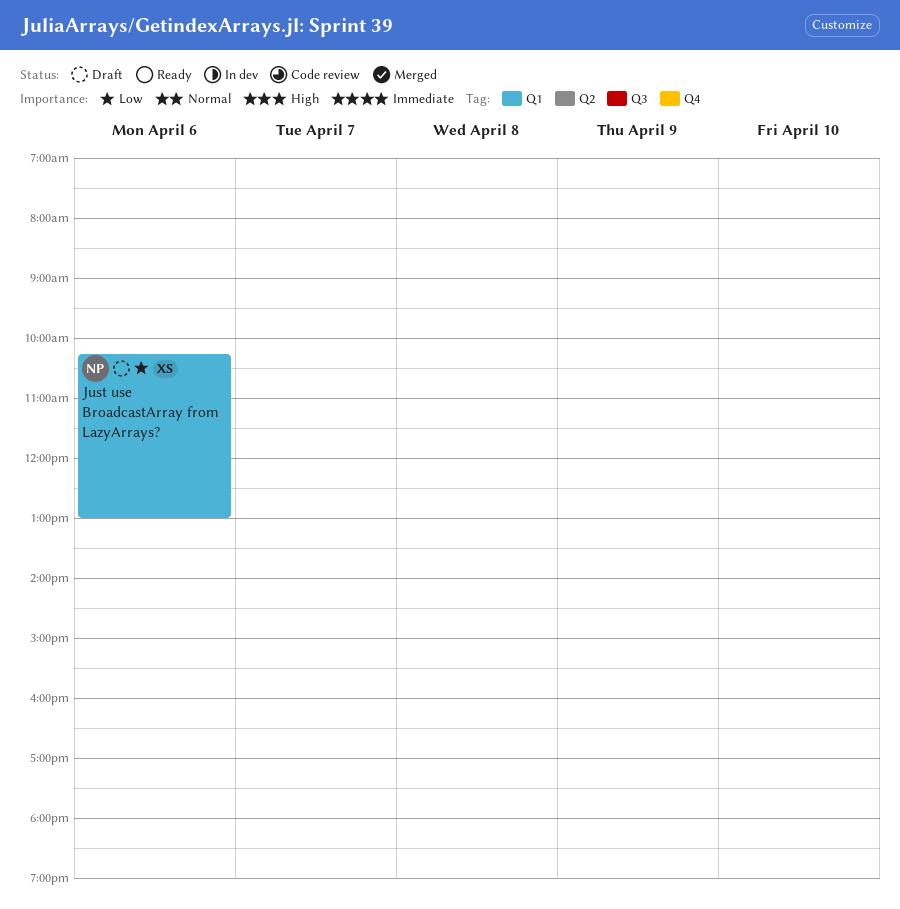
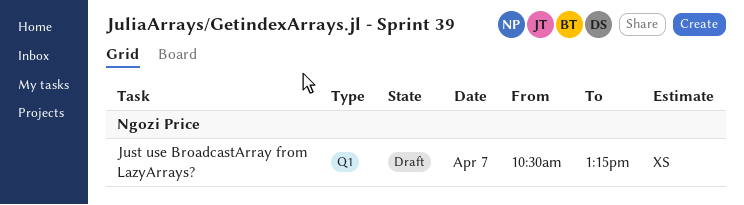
Just use BroadcastArray from LazyArrays?, day: Apr 6 -> Apr 7
Just use BroadcastArray from LazyArrays?, begins: 10:15 -> 10:30
Just use BroadcastArray from LazyArrays?, ends: 13:00 -> 13:15

